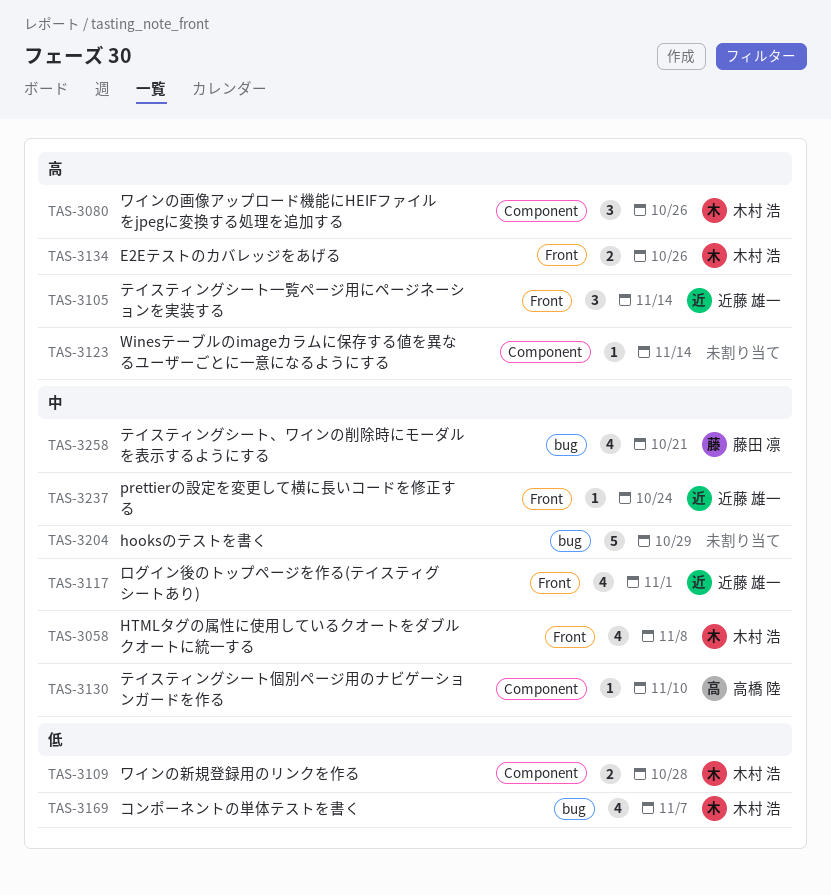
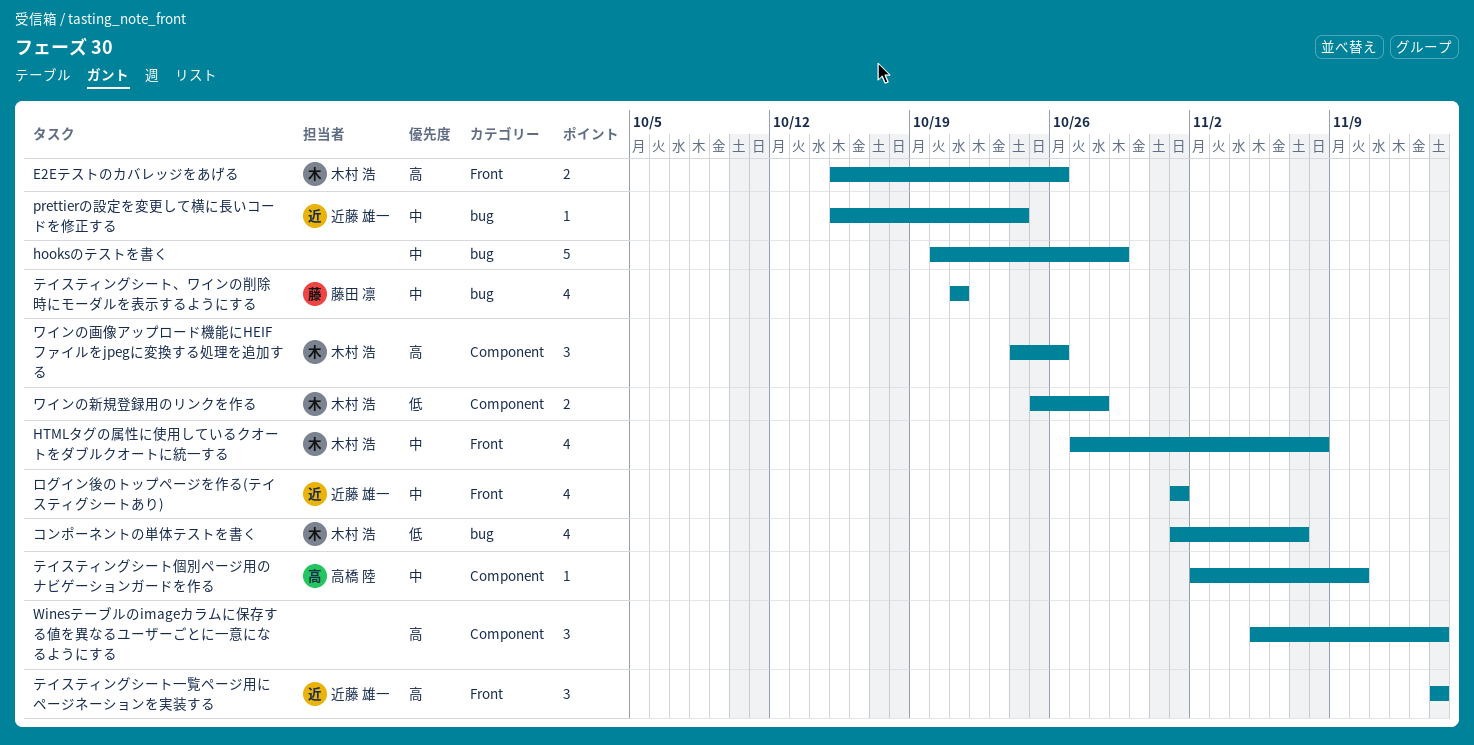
prettierの設定を変更して横に長いコードを修正する, label: Front -> bug
Winesテーブルのimageカラムに保存する値を異なるユーザーごとに一意になるようにする, estimate: 1 -> 3

